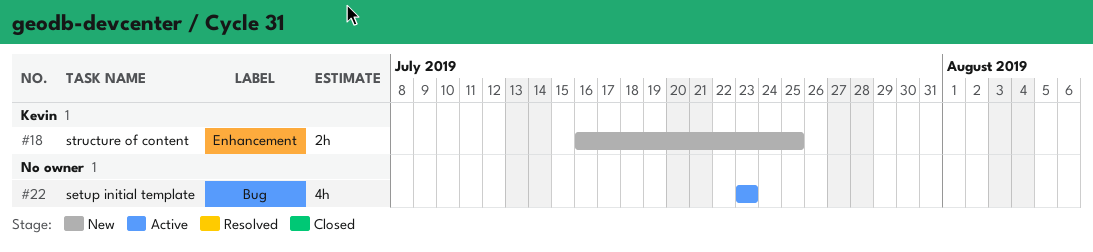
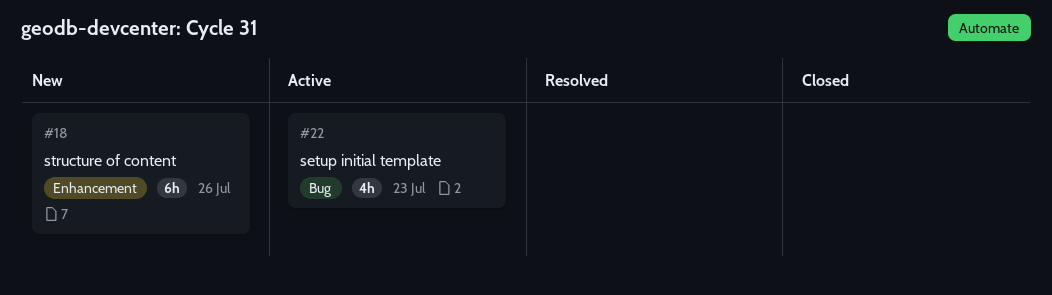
#18, estimate: 2h -> 6h
#18, due: Jul 25 -> Jul 26

